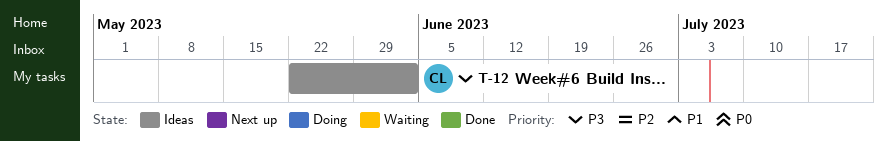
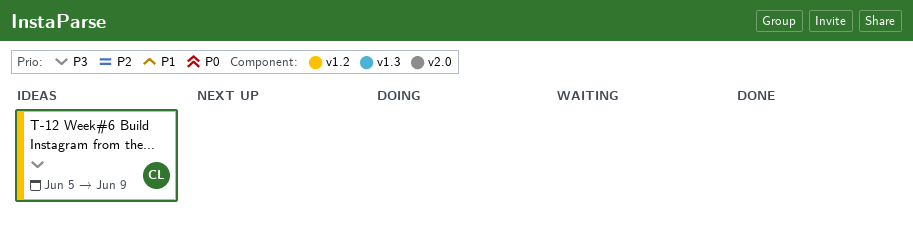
T-12, start: May 22 -> Jun 5
T-12, due: Jun 2 -> Jun 9

